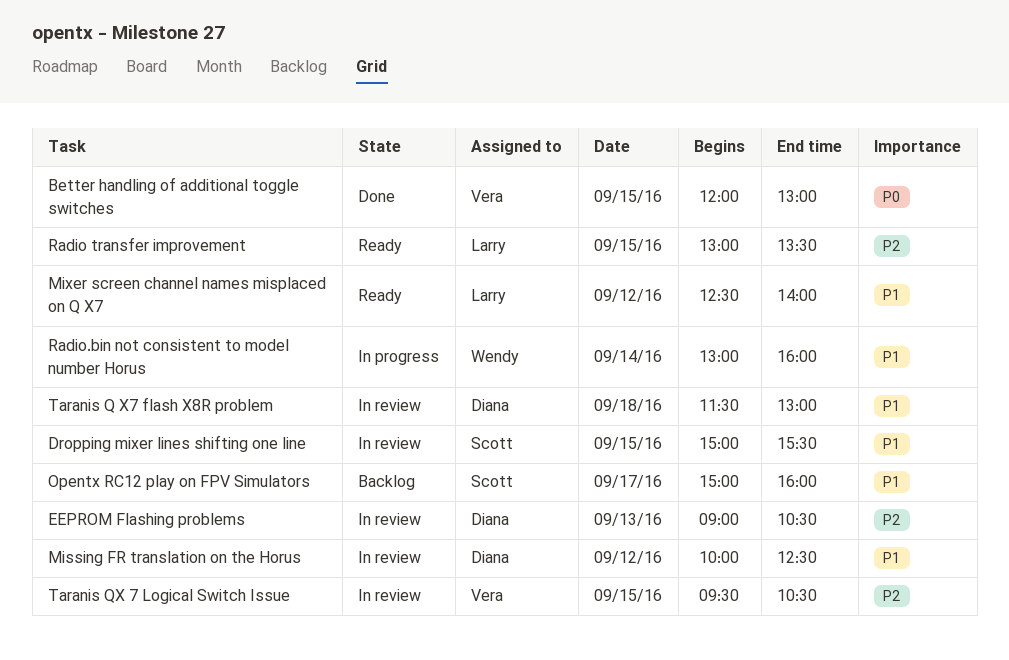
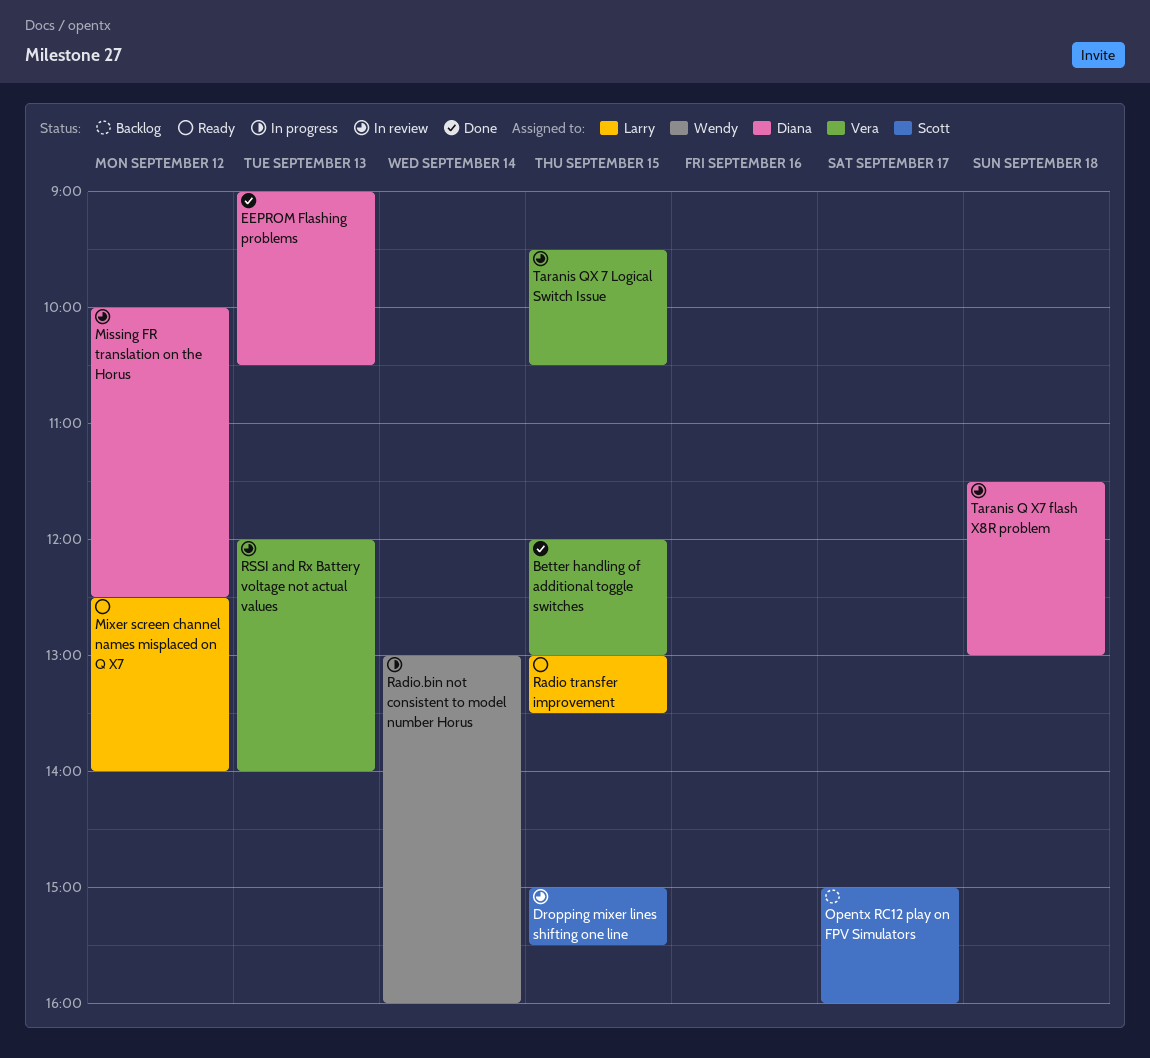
EEPROM Flashing problems, status: In review -> Done
RSSI and Rx Battery voltage not actual values: none -> present

